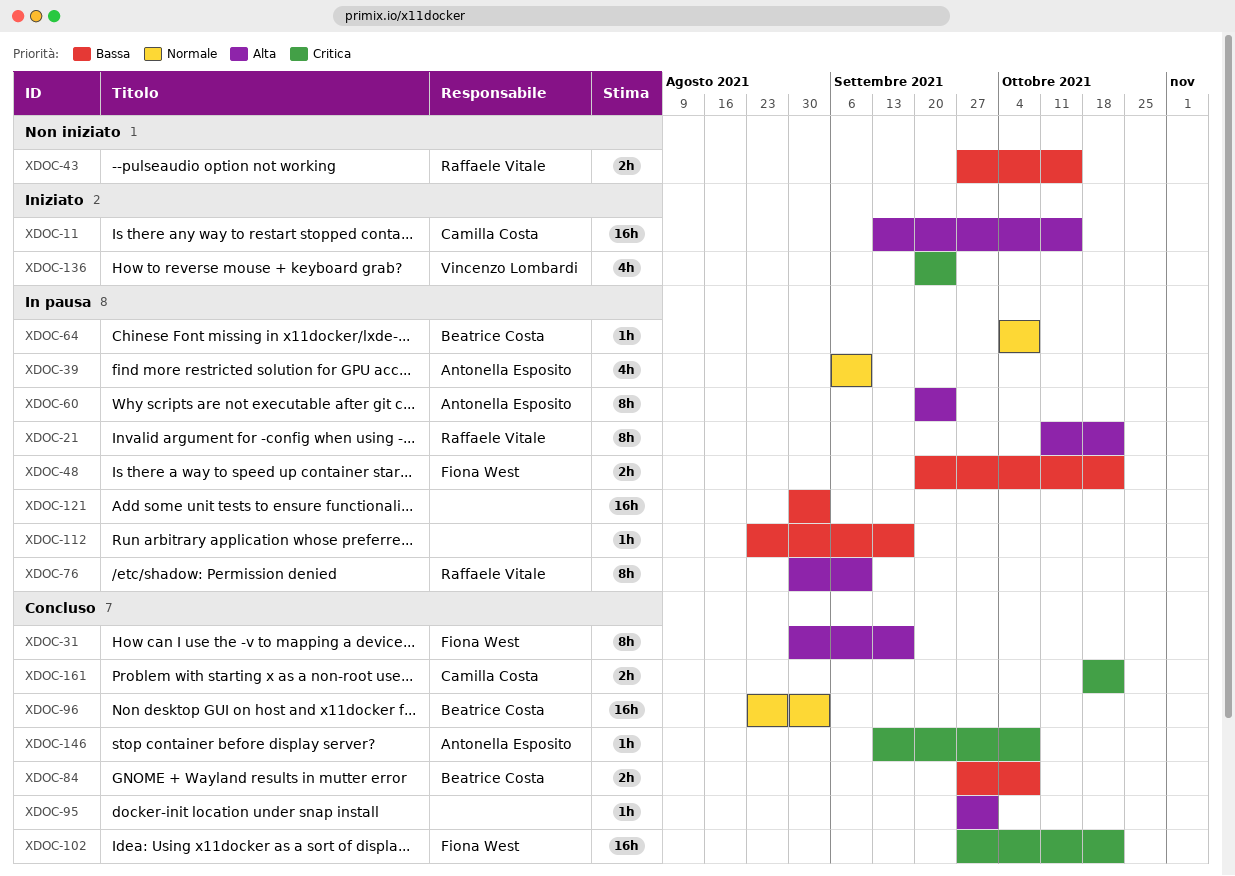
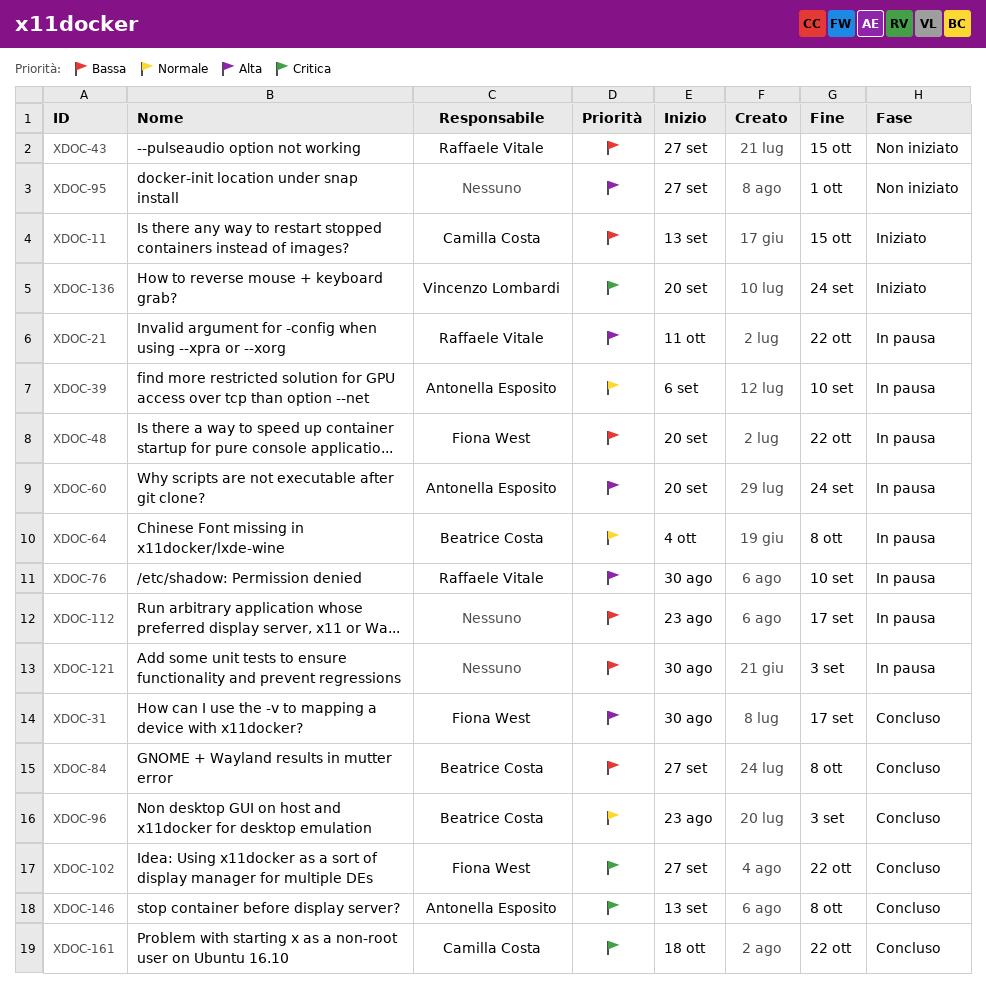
XDOC-11, priority: Alta -> Bassa
XDOC-95, status: Concluso -> Non iniziato

